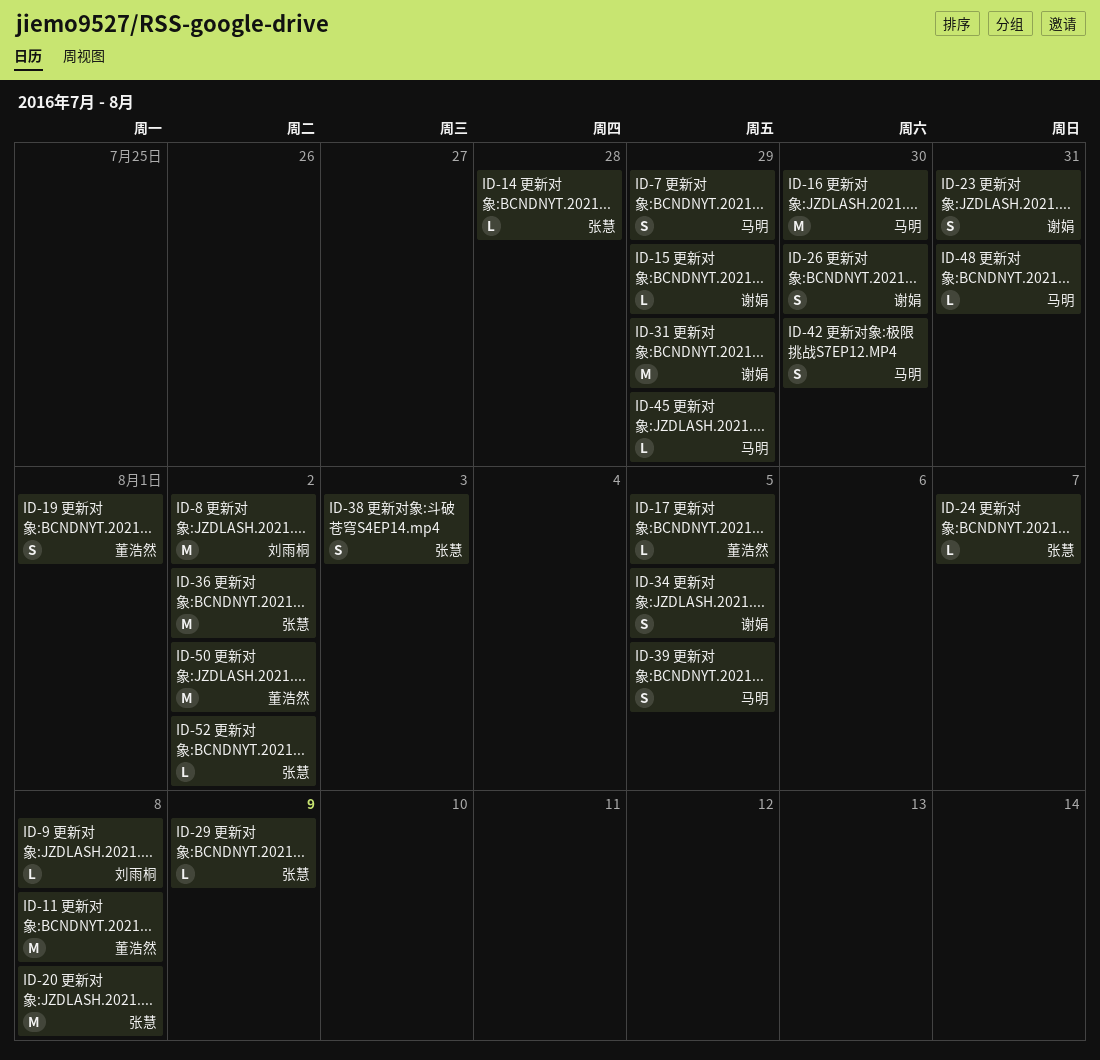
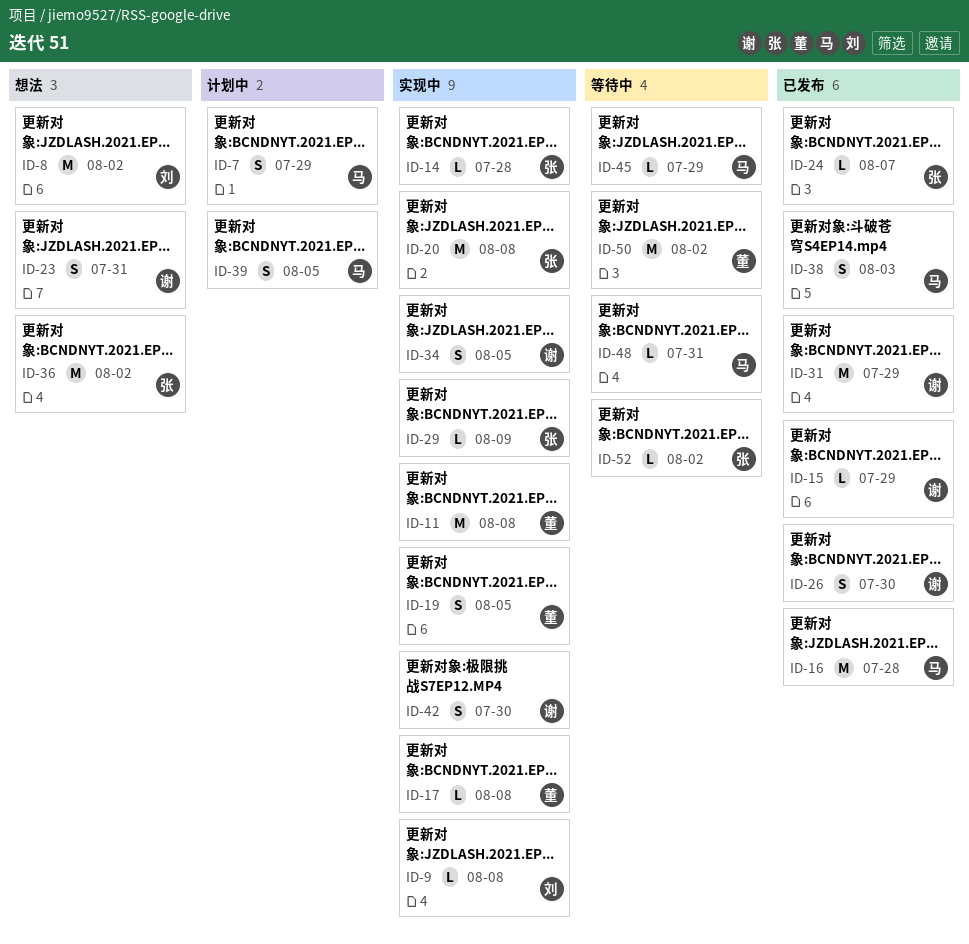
ID-16, due: Jul 30 -> Jul 28
ID-17, due: Aug 5 -> Aug 8
ID-19, due: Aug 1 -> Aug 5
ID-38, owner: 张慧 -> 马明
ID-42, owner: 马明 -> 谢娟

